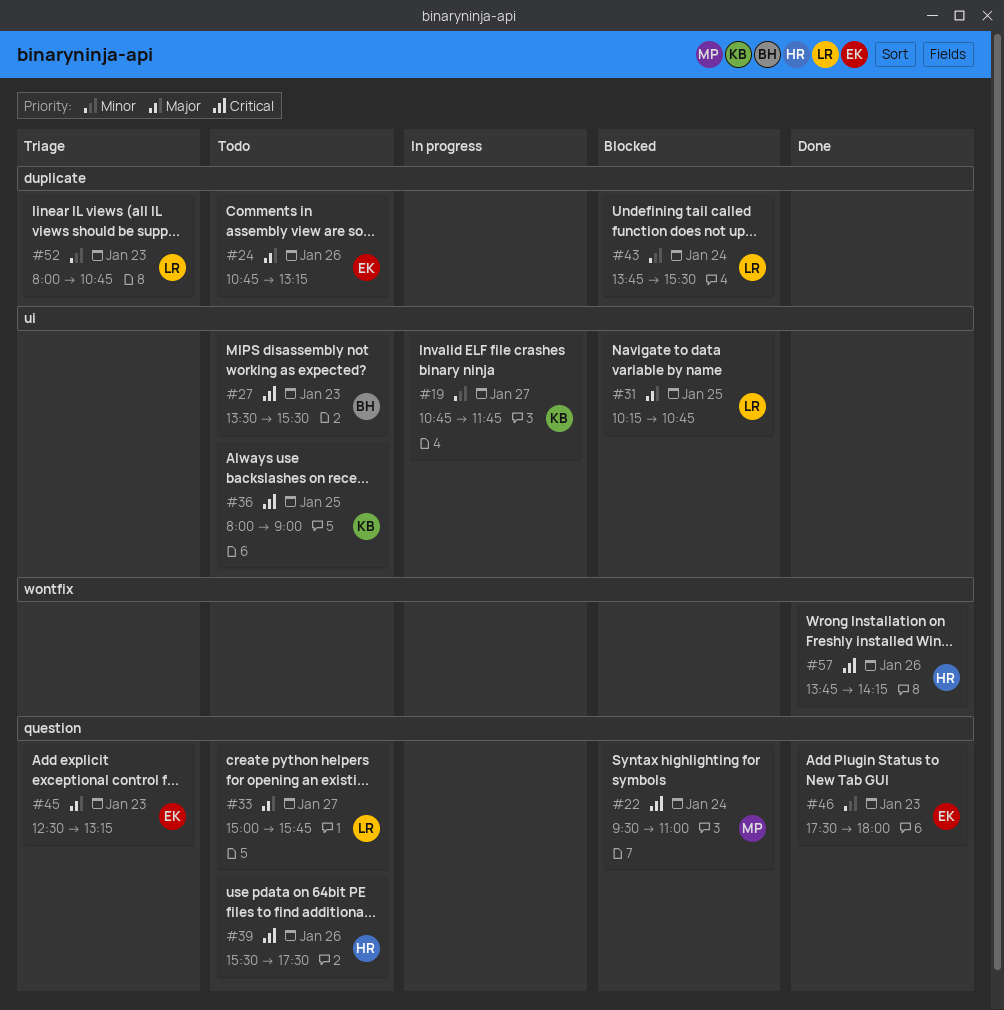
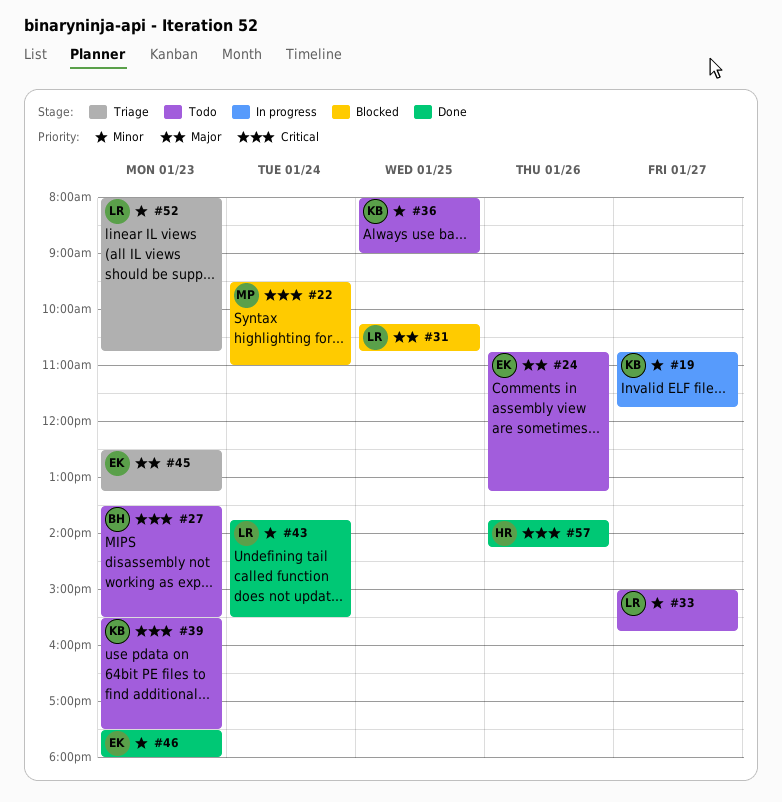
#33, priority: Major -> Minor
#36, priority: Critical -> Minor
#39, owner: HR -> KB
#39, day: Jan 26 -> Jan 23
#43, status: Blocked -> Done

